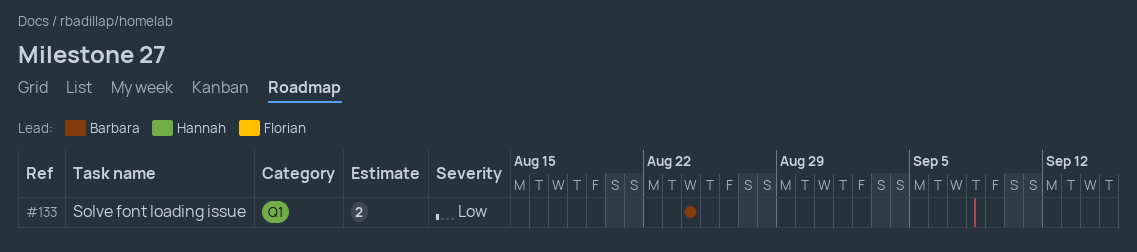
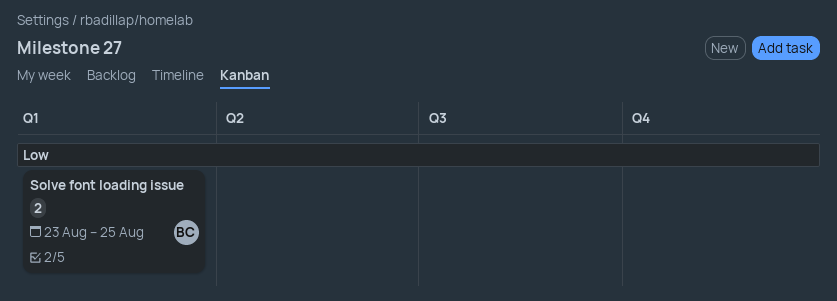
Solve font loading issue, start: Aug 24 -> Aug 23
Solve font loading issue, due: Aug 24 -> Aug 25

